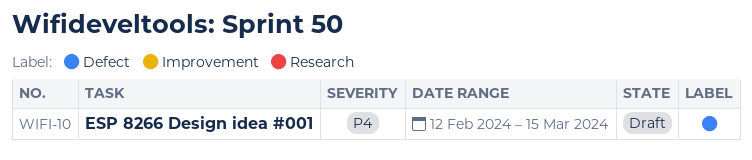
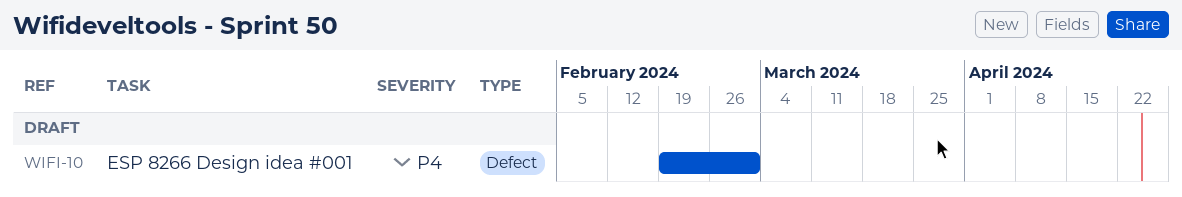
WIFI-10, start: Feb 12 -> Feb 19
WIFI-10, due: Mar 15 -> Mar 1

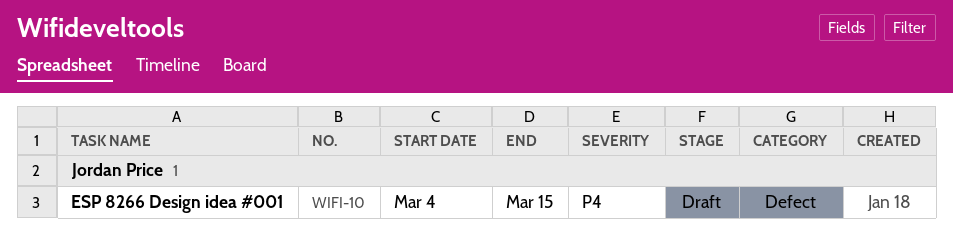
WIFI-10, start: Feb 19 -> Mar 4
WIFI-10, due: Mar 1 -> Mar 15

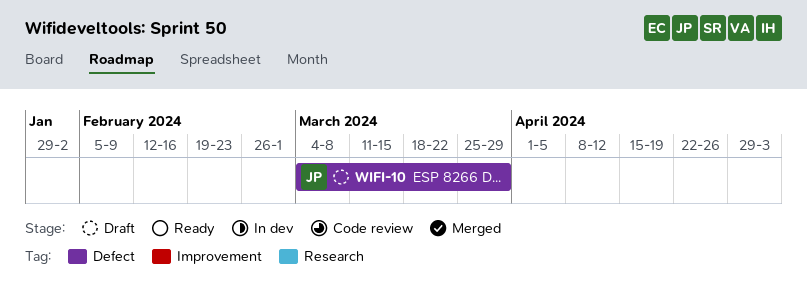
WIFI-10, due: Mar 15 -> Mar 29

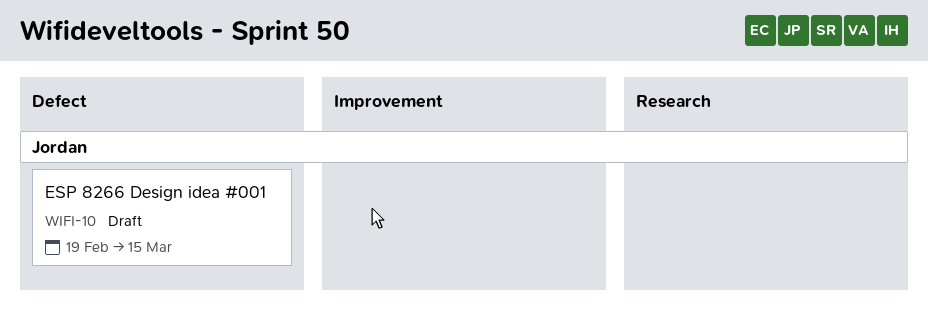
WIFI-10, start: Mar 4 -> Feb 19
WIFI-10, due: Mar 29 -> Mar 15

